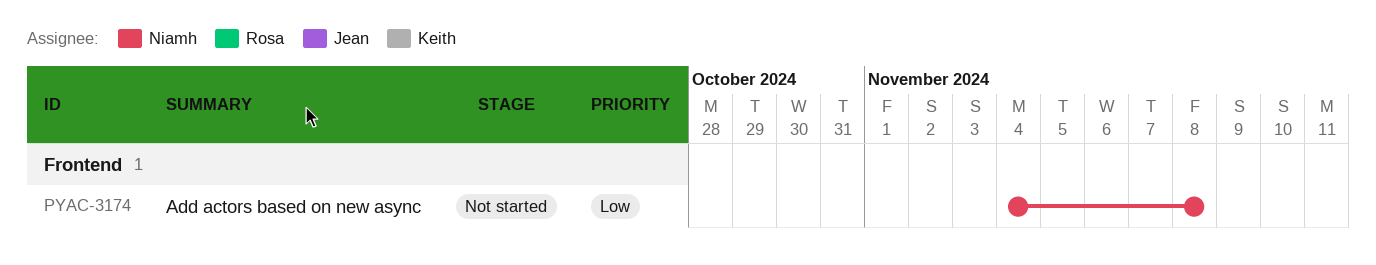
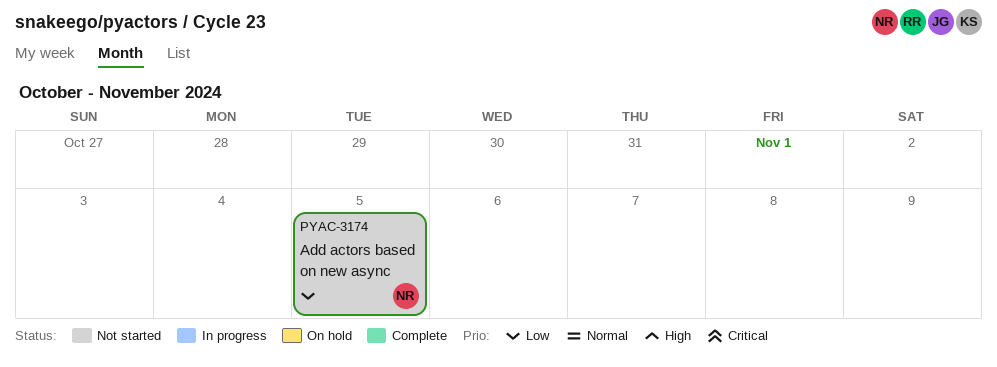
PYAC-3174, due: Nov 8 -> Nov 5

